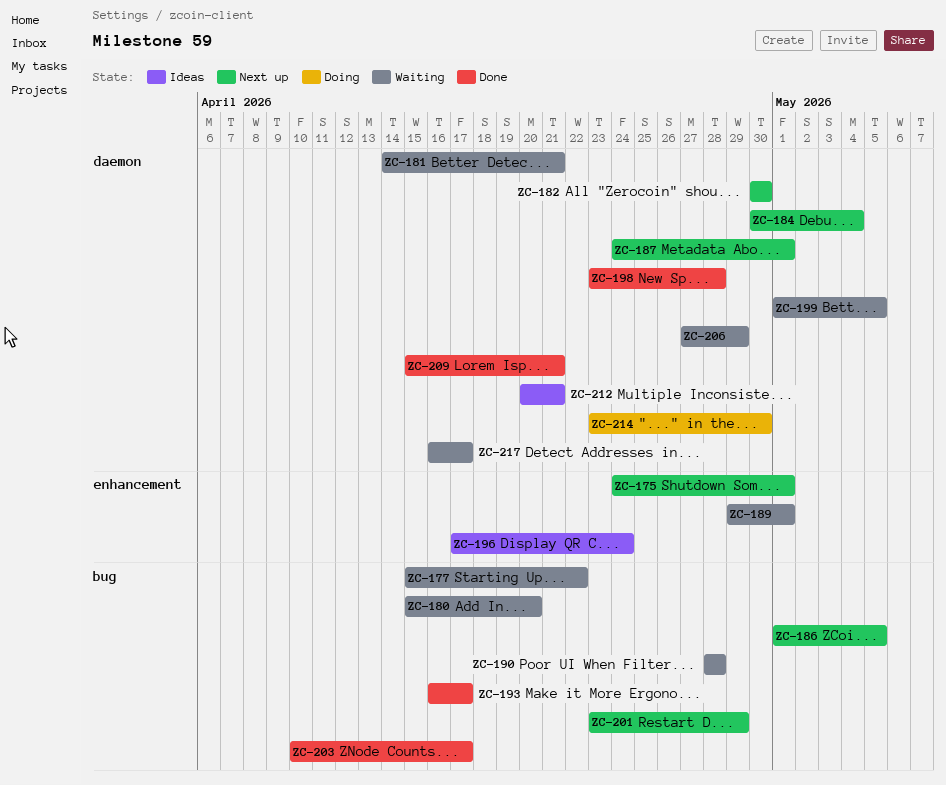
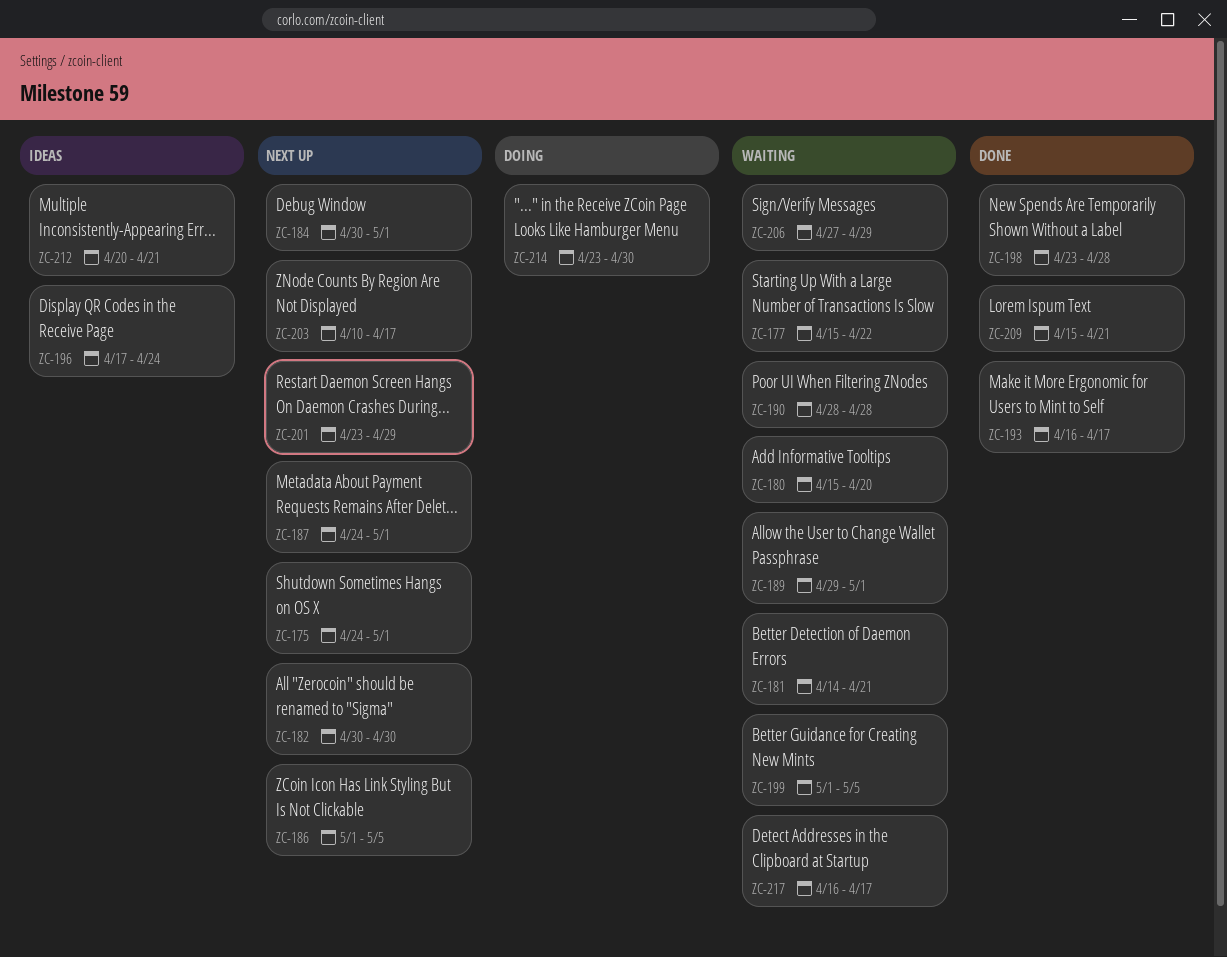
ZC-184, due: May 4 -> May 1
ZC-203, status: Done -> Next up

